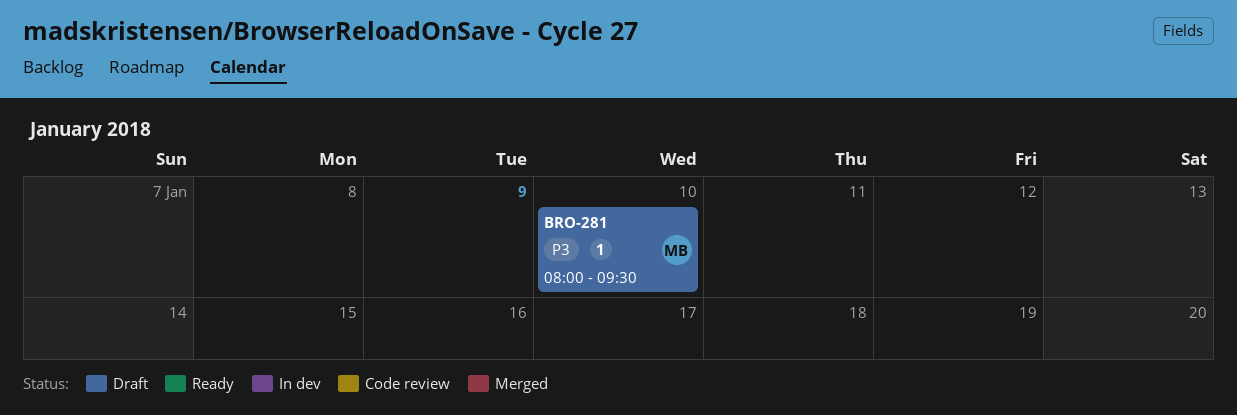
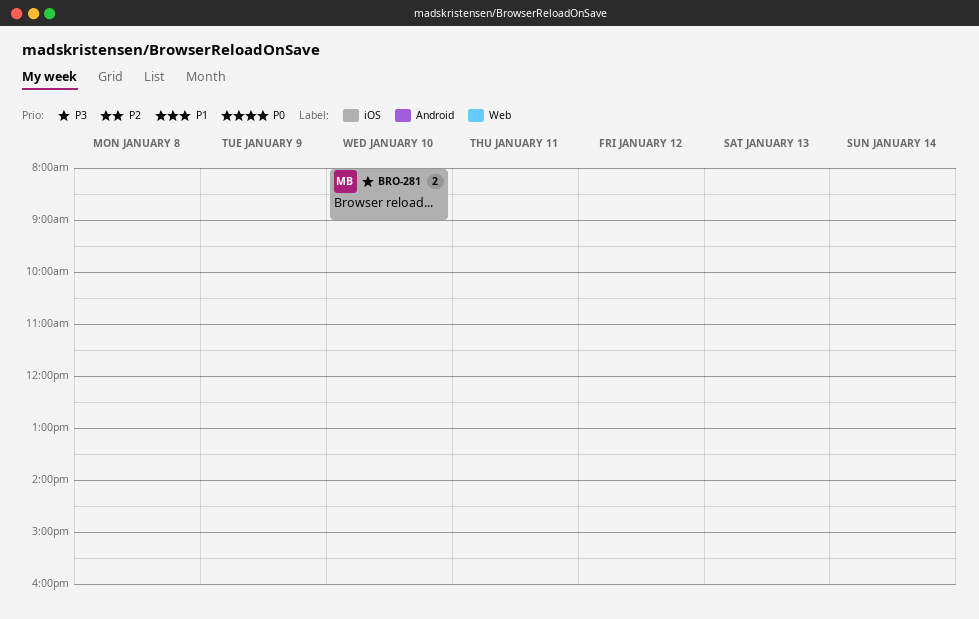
BRO-281, estimate: 1 -> 2
BRO-281, ends: 09:30 -> 09:00

